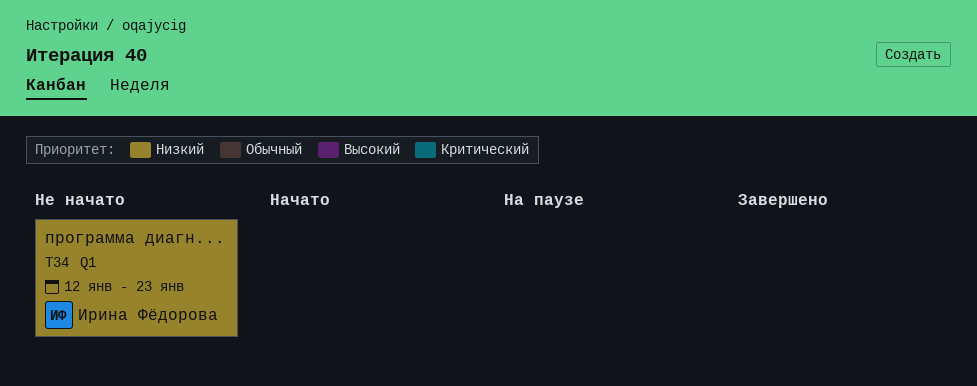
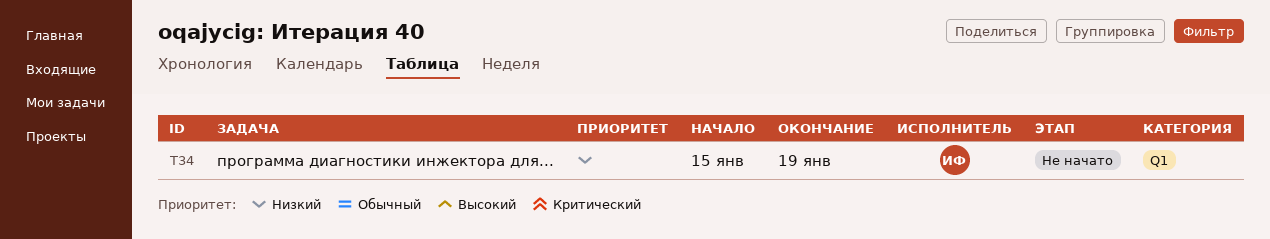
T34, start: Jan 12 -> Jan 15
T34, due: Jan 23 -> Jan 19

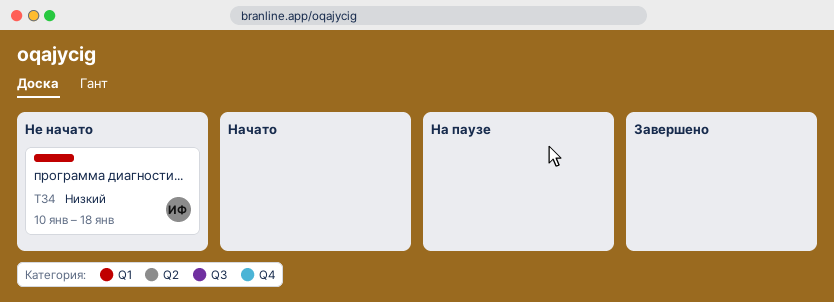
T34, start: Jan 15 -> Jan 10
T34, due: Jan 19 -> Jan 18

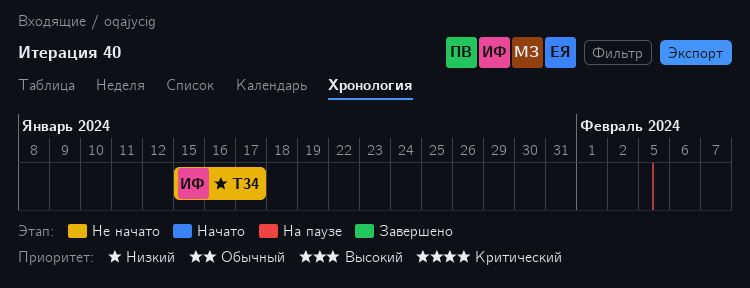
T34, start: Jan 10 -> Jan 15
T34, due: Jan 18 -> Jan 17

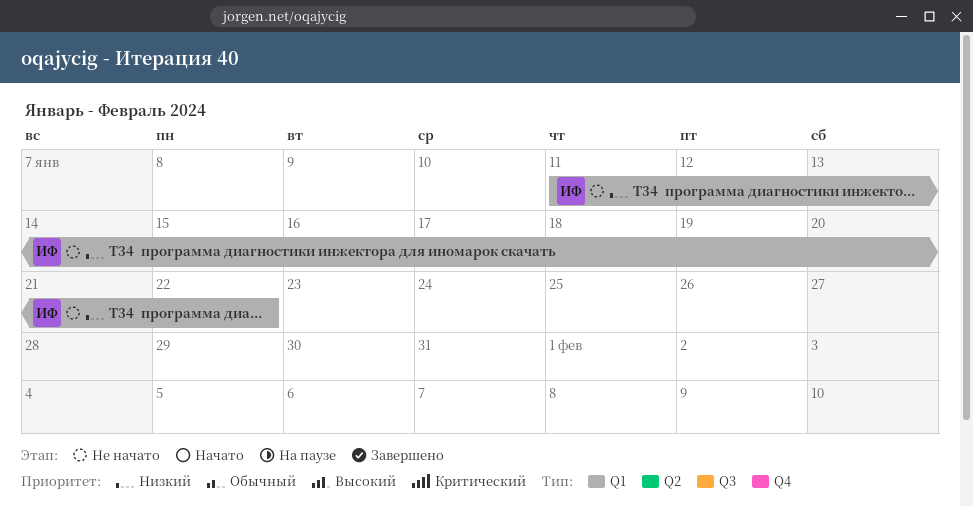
T34, start: Jan 15 -> Jan 11
T34, due: Jan 17 -> Jan 22

